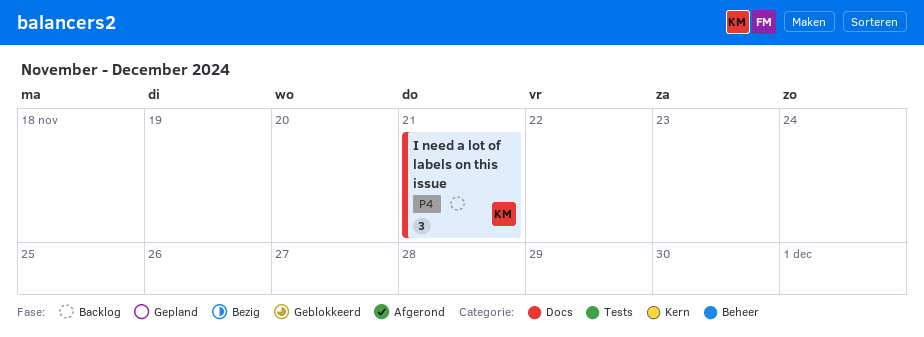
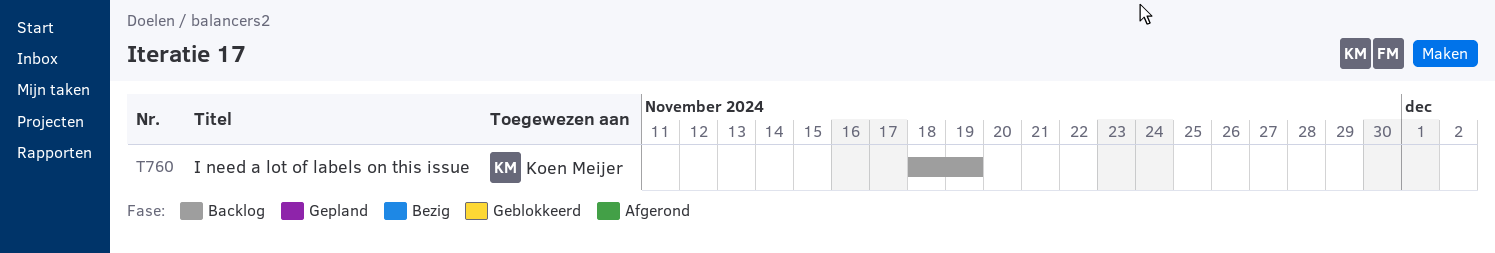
I need a lot of labels on this issue, due: Nov 21 -> Nov 19

